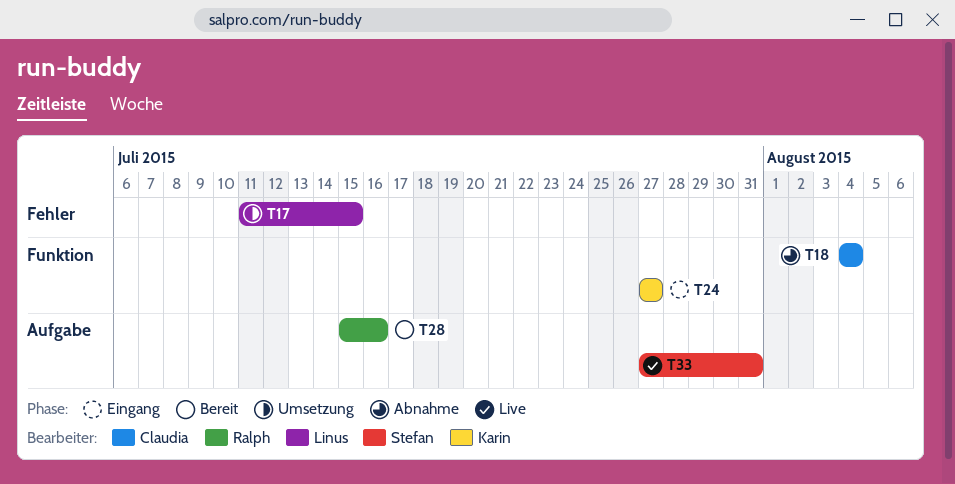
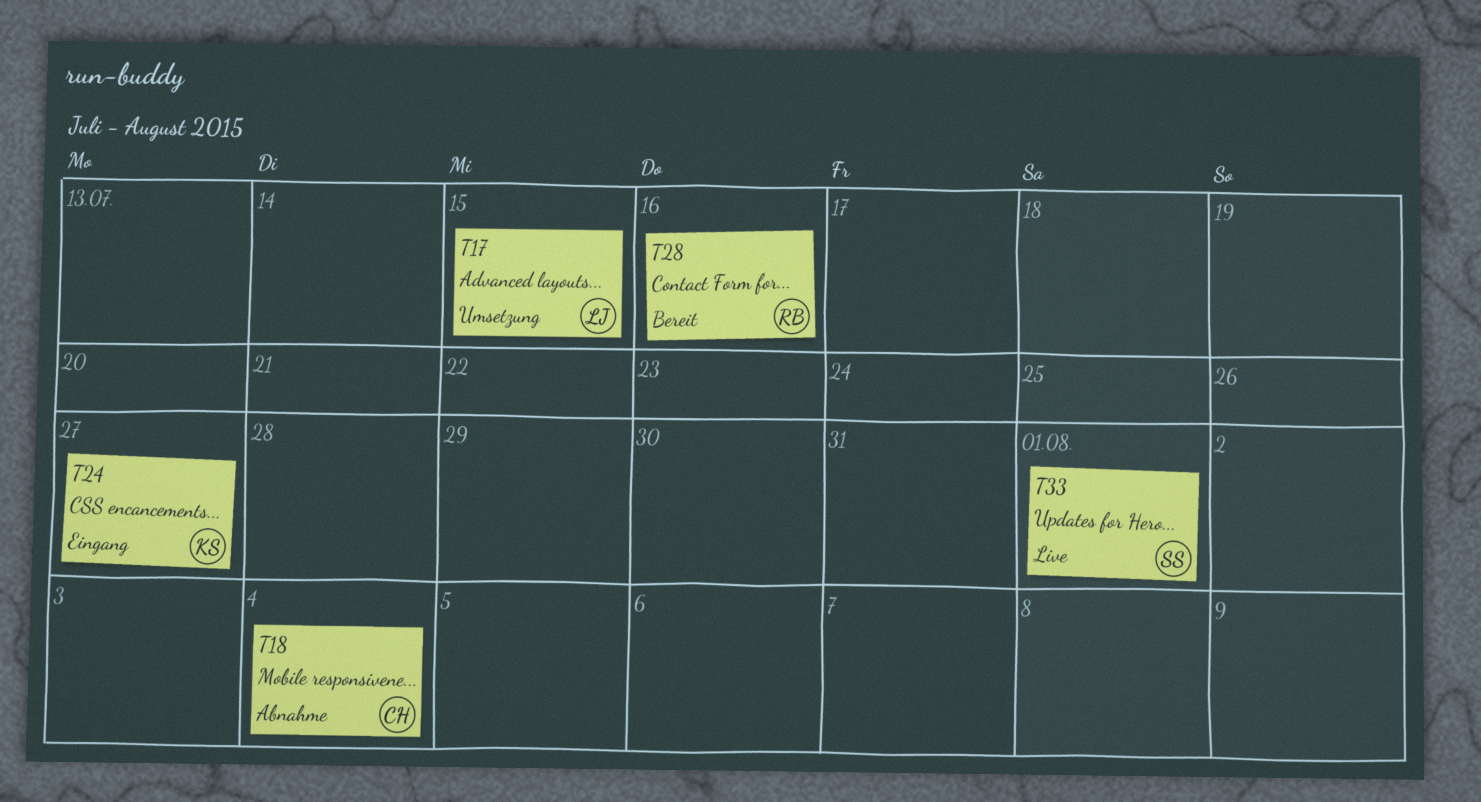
T33, due: Jul 31 -> Aug 1

